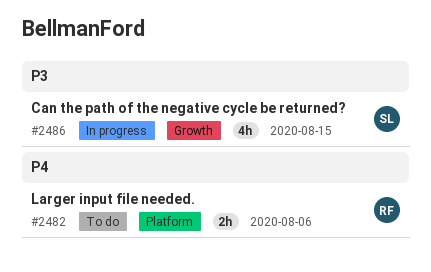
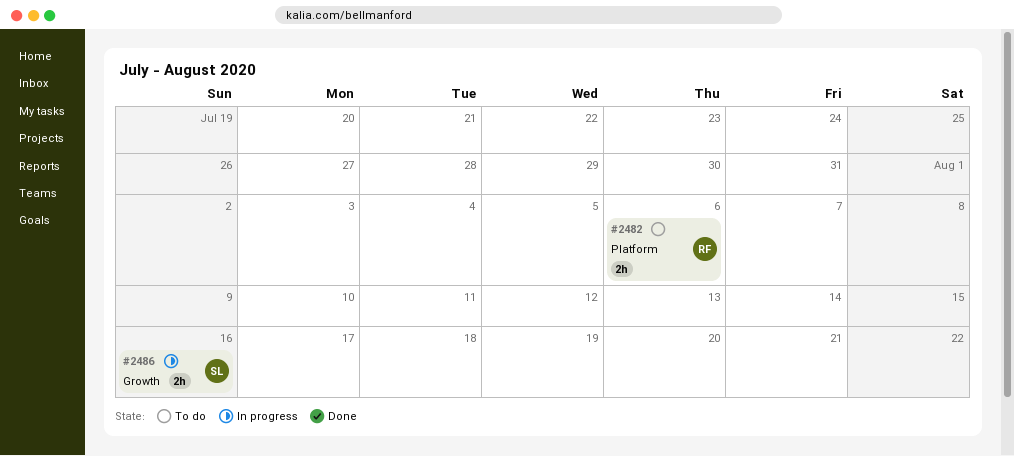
#2486, estimate: 4h -> 2h
#2486, due: Aug 15 -> Aug 16

